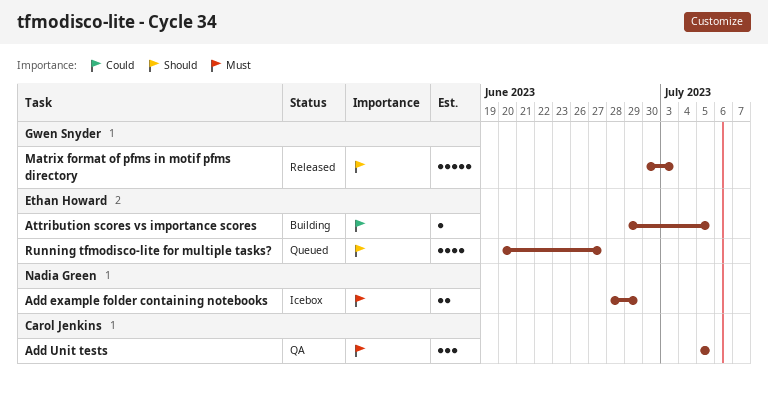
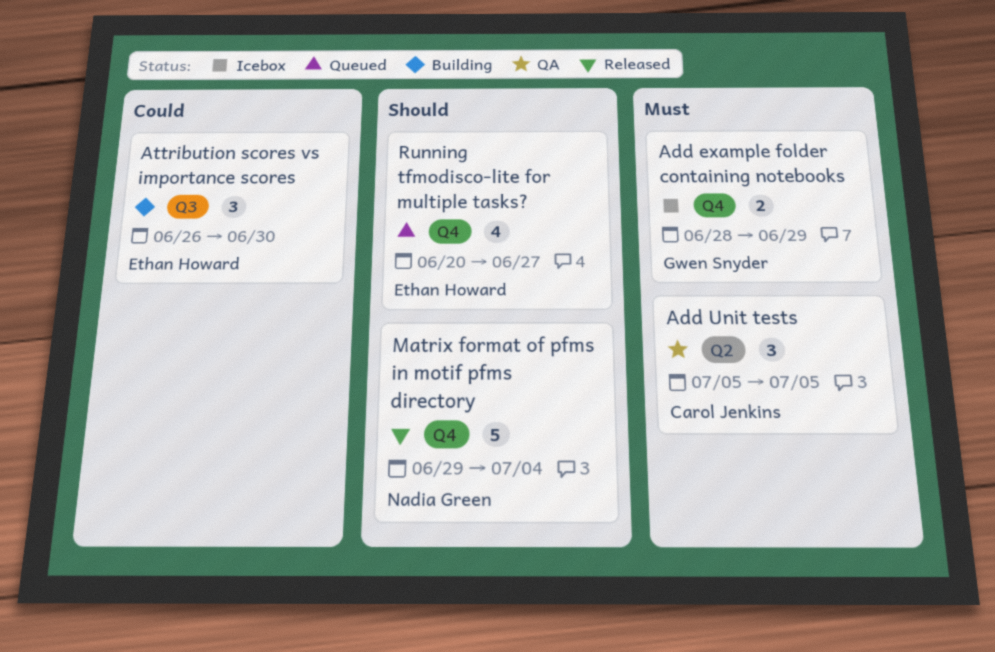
Add example folder containing notebooks, owner: Nadia Green -> Gwen Snyder
Attribution scores vs importance scores, estimate: 1 -> 3
Attribution scores vs importance scores, start: Jun 29 -> Jun 26
Attribution scores vs importance scores, due: Jul 5 -> Jun 30
Matrix format of pfms in motif pfms directory, owner: Gwen Snyder -> Nadia Green
Matrix format of pfms in motif pfms directory, start: Jun 30 -> Jun 29
Matrix format of pfms in motif pfms directory, due: Jul 3 -> Jul 4

